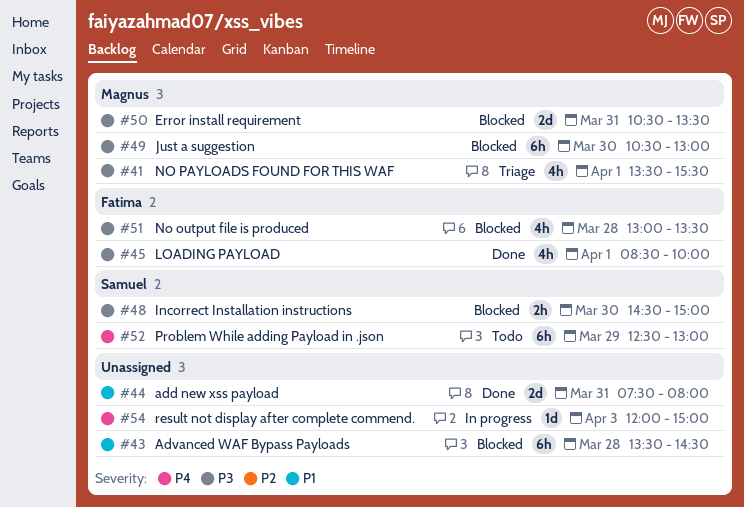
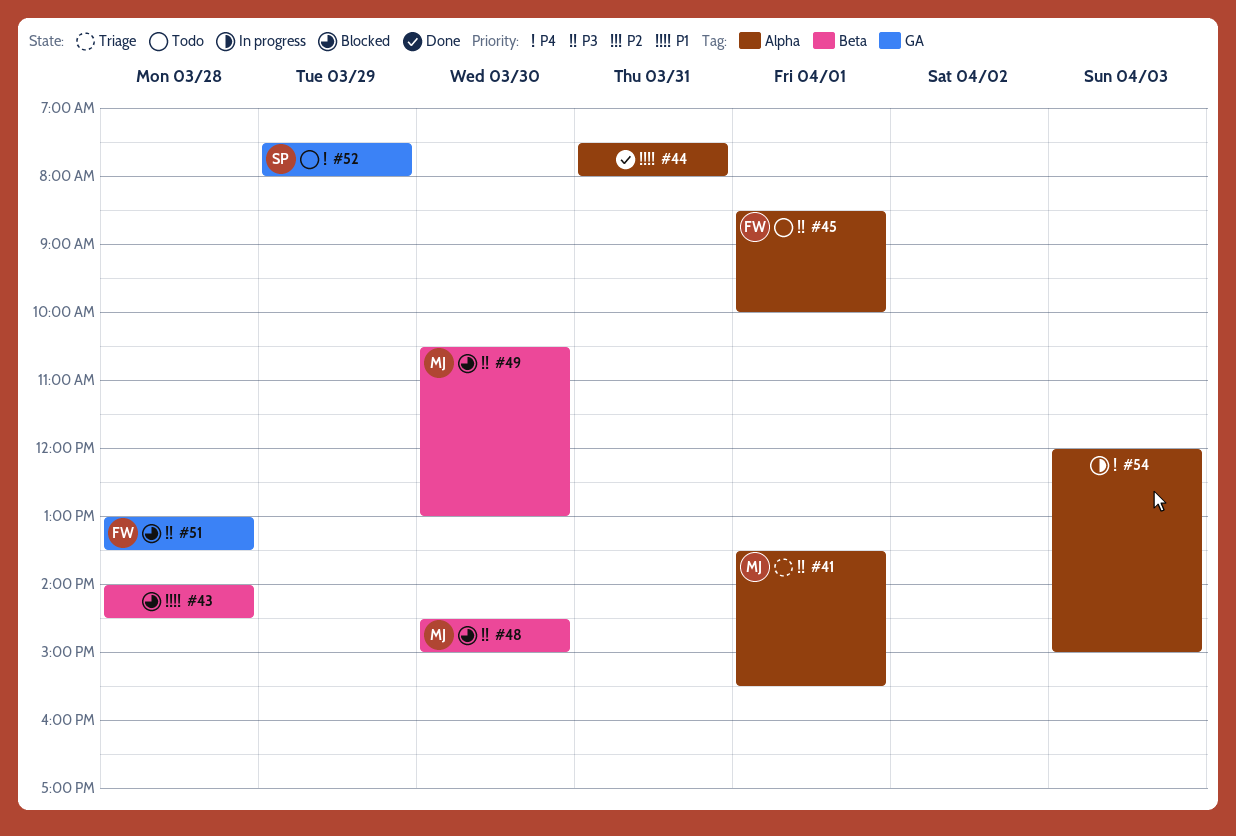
#43, begins: 13:30 -> 14:00
#45, status: Done -> Todo
#48, owner: Samuel -> Magnus
#50: present -> none
#52, begins: 12:30 -> 07:30
#52, ends: 13:00 -> 08:00

